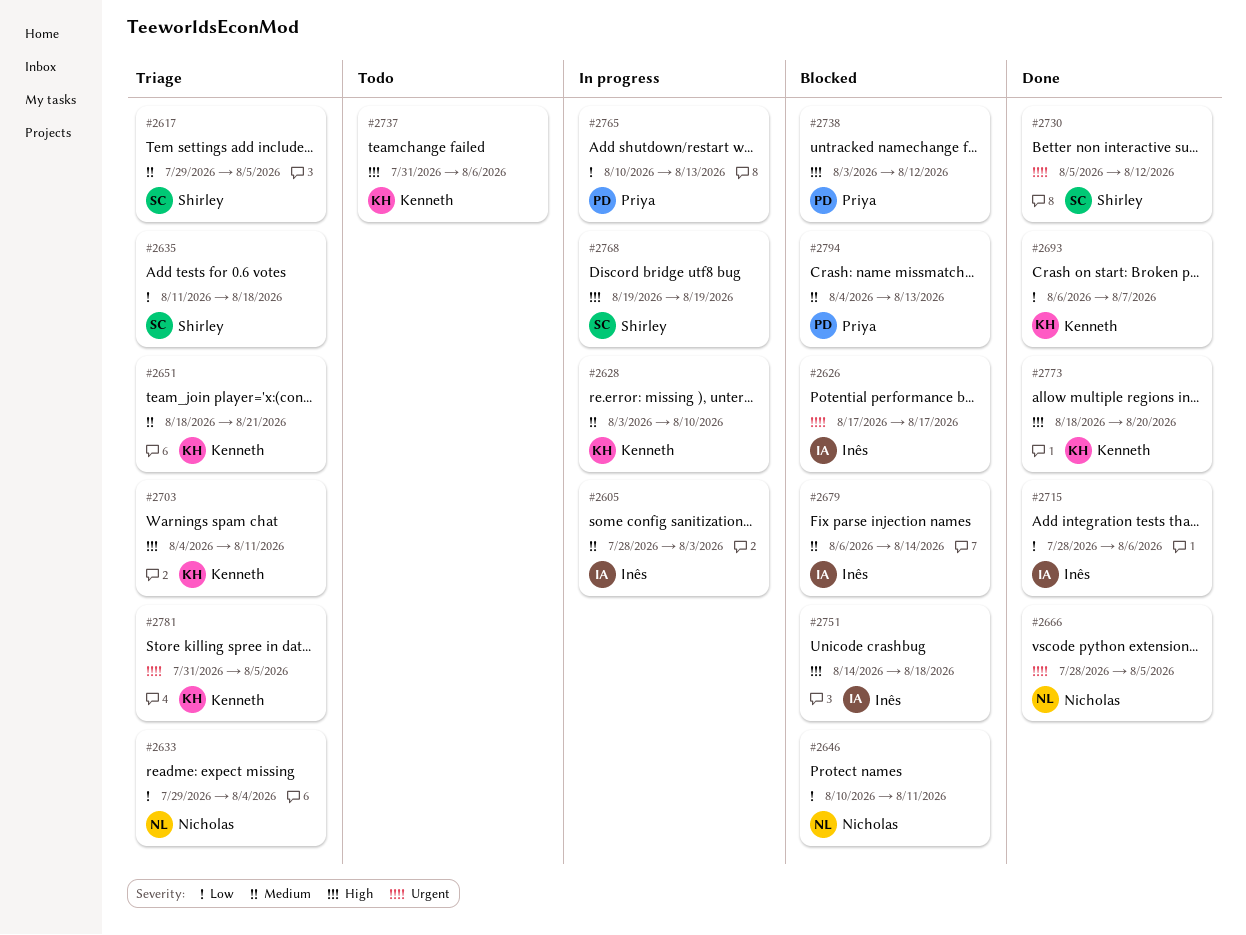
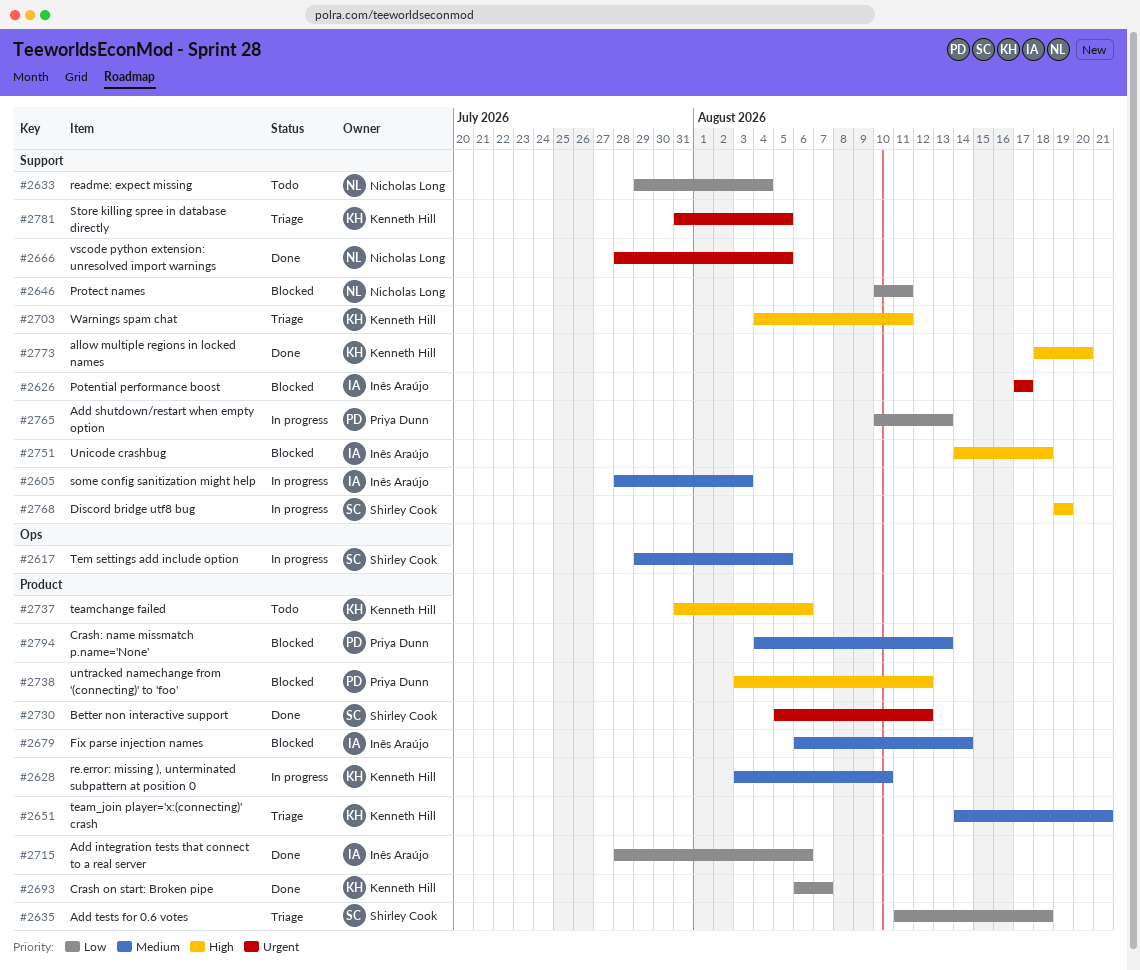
#2617, status: Triage -> In progress
#2633, status: Triage -> Todo
#2651, start: Aug 18 -> Aug 14

